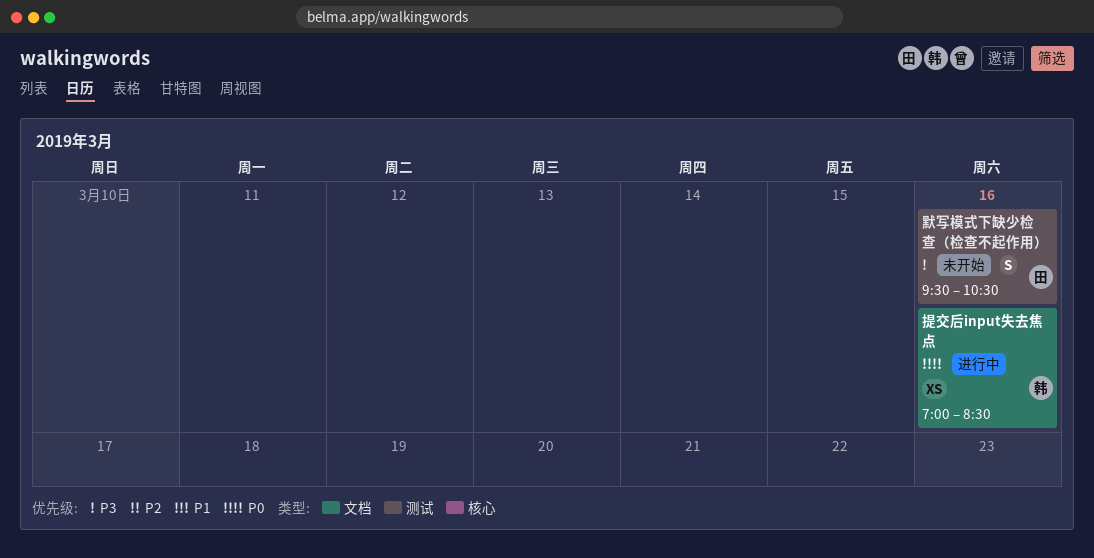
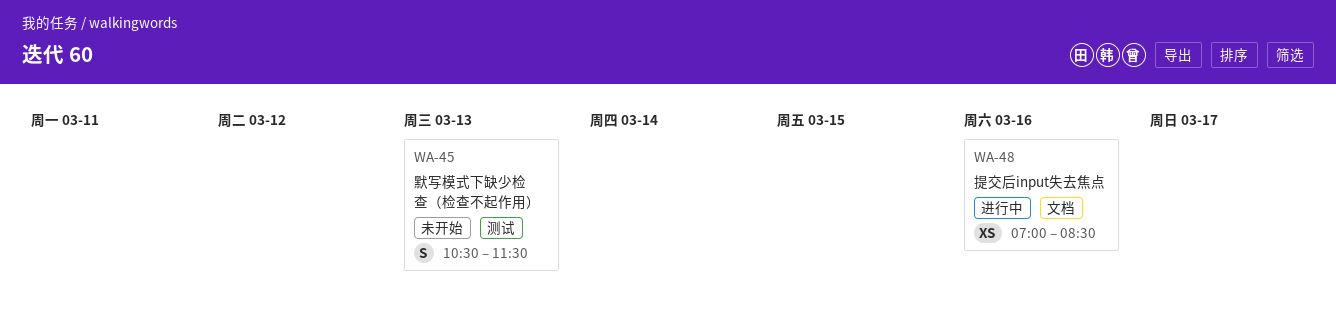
默写模式下缺少检查（检查不起作用）, day: Mar 16 -> Mar 13
默写模式下缺少检查（检查不起作用）, begins: 09:30 -> 10:30
默写模式下缺少检查（检查不起作用）, ends: 10:30 -> 11:30

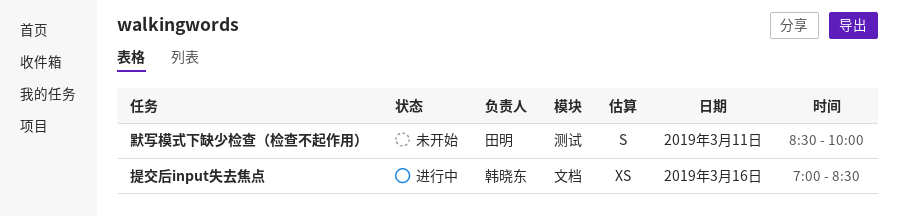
默写模式下缺少检查（检查不起作用）, day: Mar 13 -> Mar 11
默写模式下缺少检查（检查不起作用）, begins: 10:30 -> 08:30
默写模式下缺少检查（检查不起作用）, ends: 11:30 -> 10:00

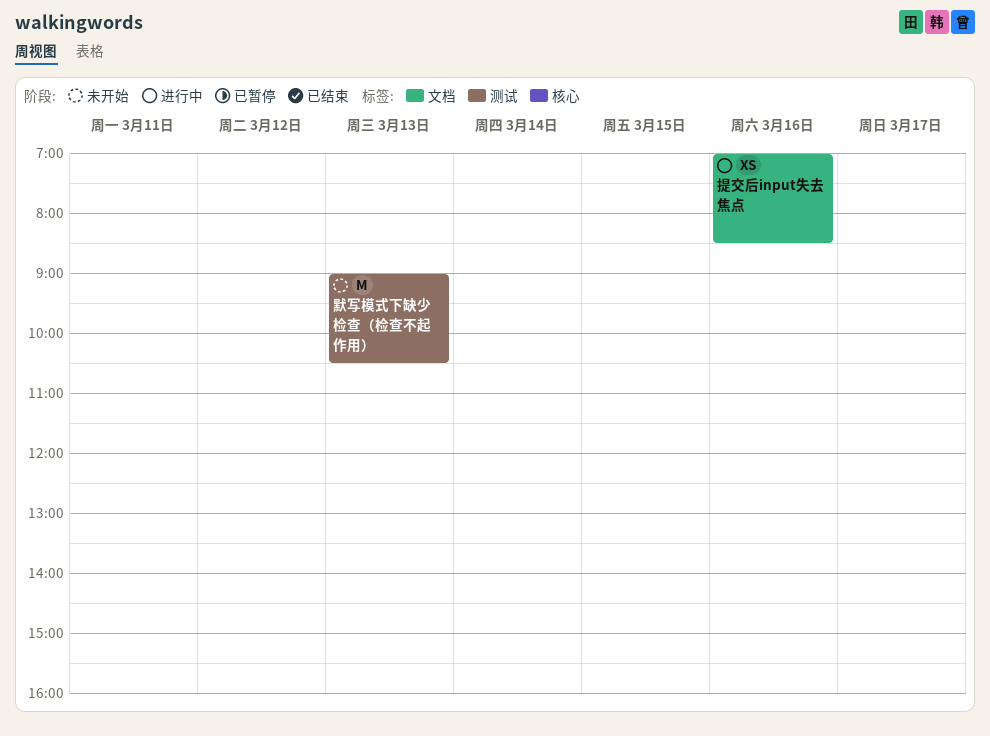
默写模式下缺少检查（检查不起作用）, estimate: S -> M
默写模式下缺少检查（检查不起作用）, day: Mar 11 -> Mar 13
默写模式下缺少检查（检查不起作用）, begins: 08:30 -> 09:00
默写模式下缺少检查（检查不起作用）, ends: 10:00 -> 10:30

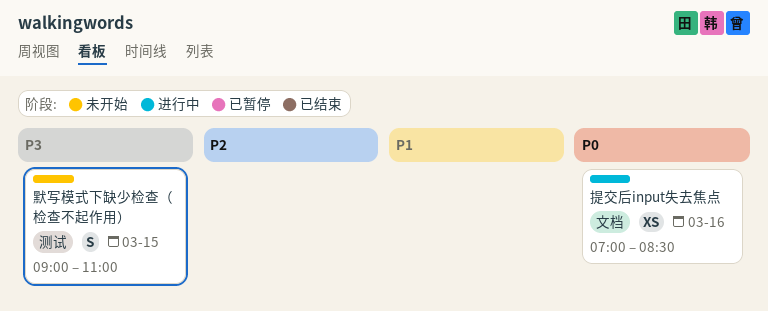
默写模式下缺少检查（检查不起作用）, estimate: M -> S
默写模式下缺少检查（检查不起作用）, day: Mar 13 -> Mar 15
默写模式下缺少检查（检查不起作用）, ends: 10:30 -> 11:00

